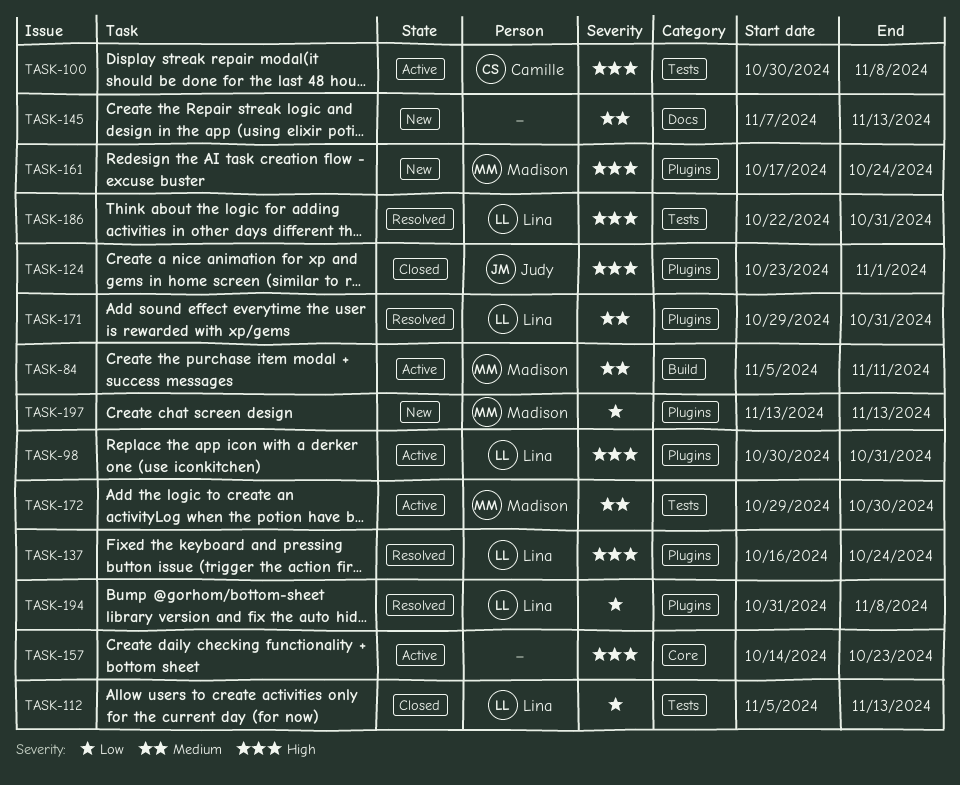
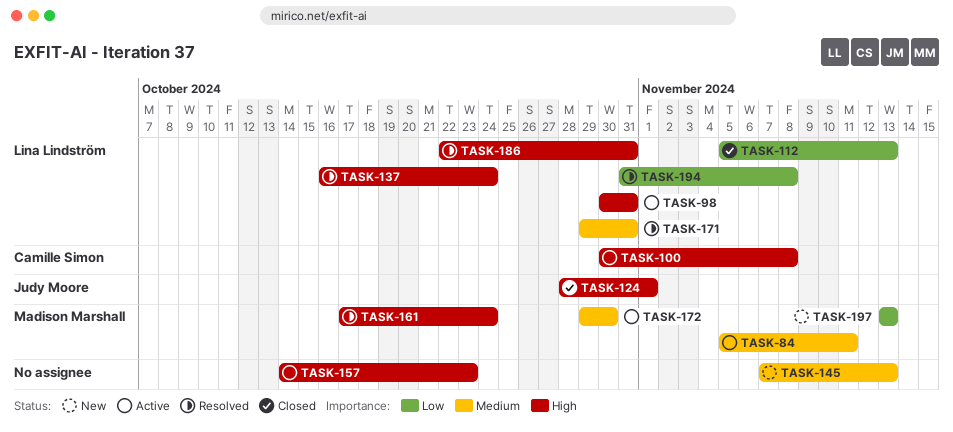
TASK-124, start: Oct 23 -> Oct 28
TASK-161, status: New -> Resolved

